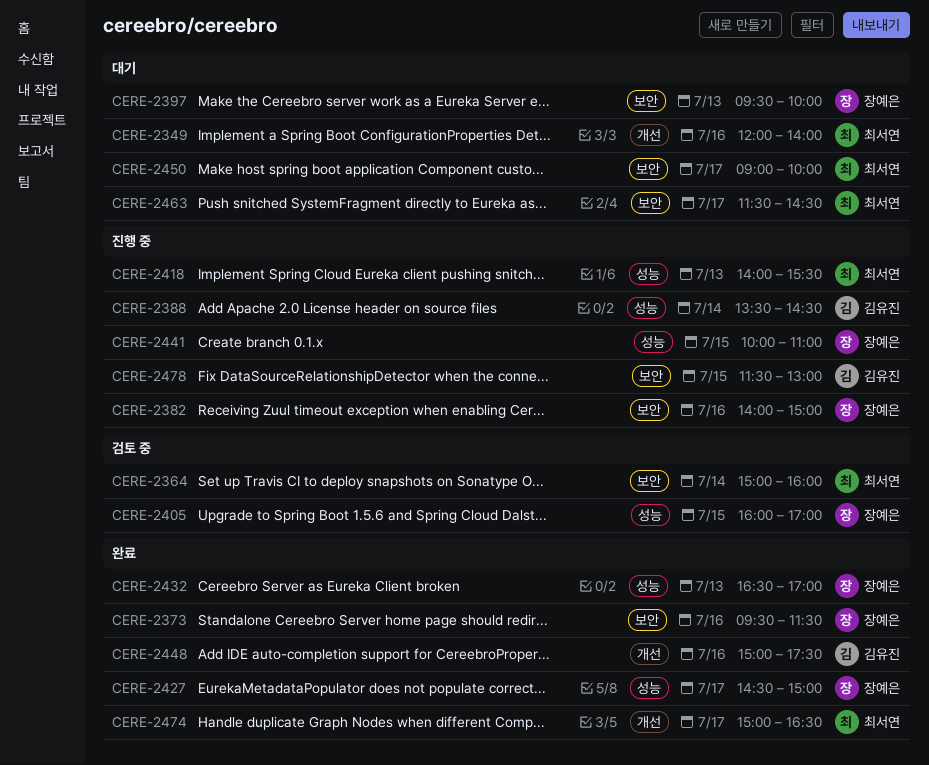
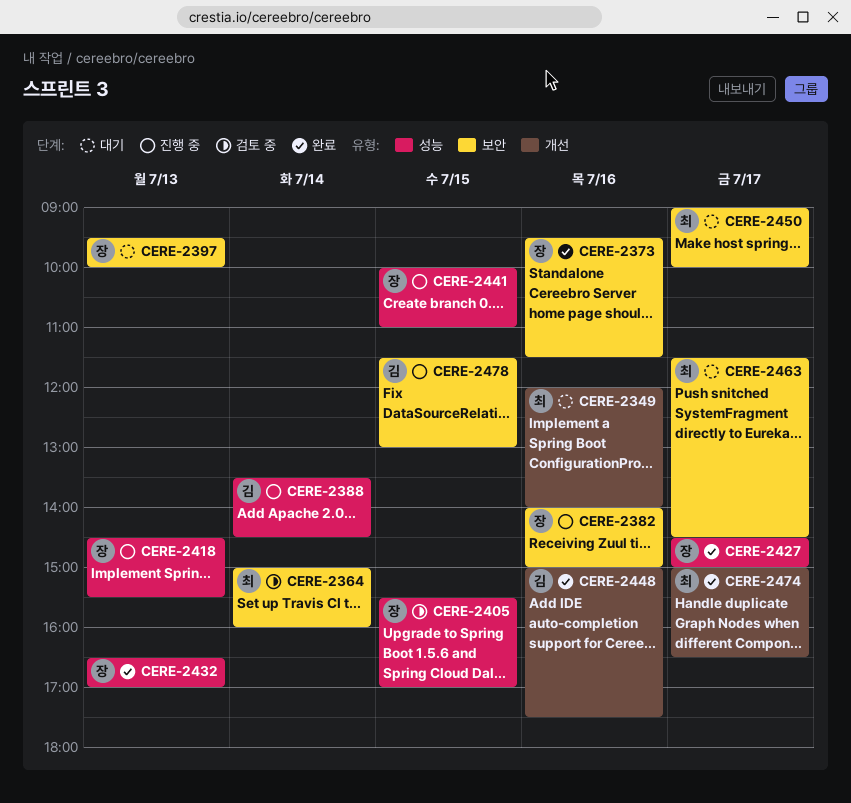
CERE-2405, begins: 16:00 -> 15:30
CERE-2418, owner: 최서연 -> 장예은
CERE-2418, begins: 14:00 -> 14:30

